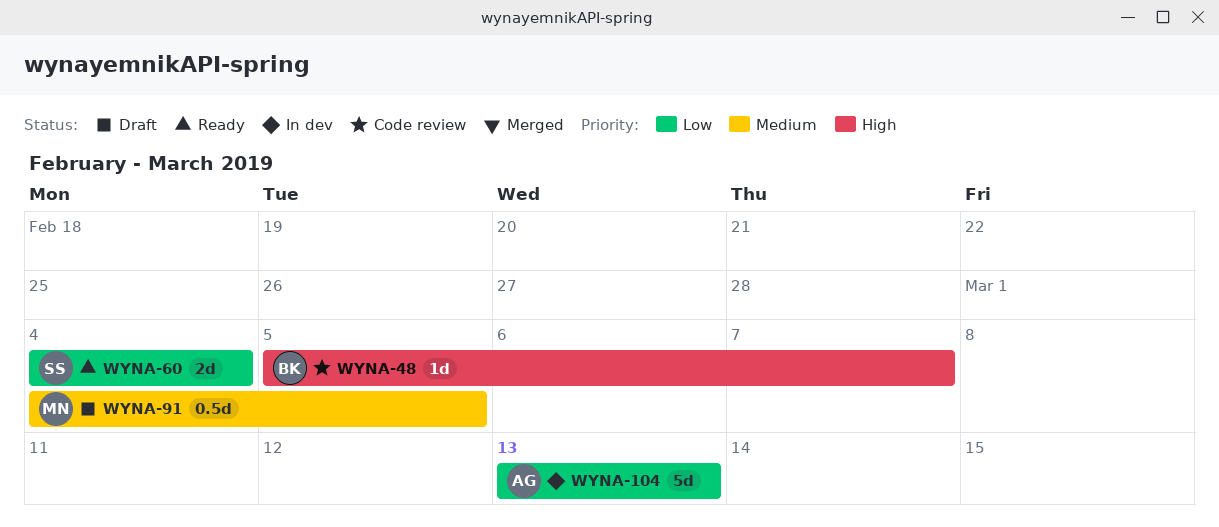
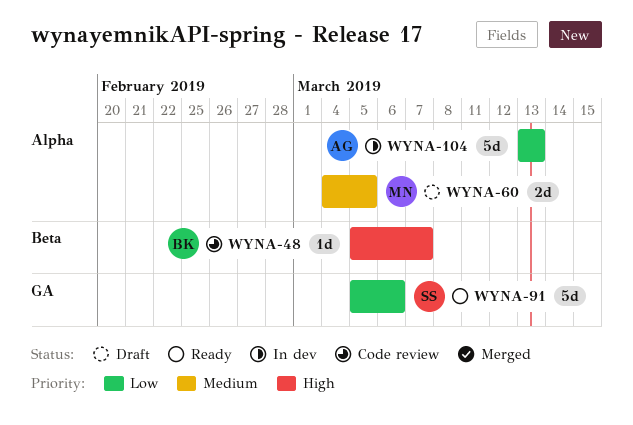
WYNA-60, status: Ready -> Draft
WYNA-60, owner: SS -> MN
WYNA-60, priority: Low -> Medium
WYNA-60, due: Mar 4 -> Mar 5
WYNA-91, status: Draft -> Ready
WYNA-91, owner: MN -> SS
WYNA-91, priority: Medium -> Low
WYNA-91, estimate: 0.5d -> 5d
WYNA-91, start: Mar 4 -> Mar 5
WYNA-91, due: Mar 5 -> Mar 6

